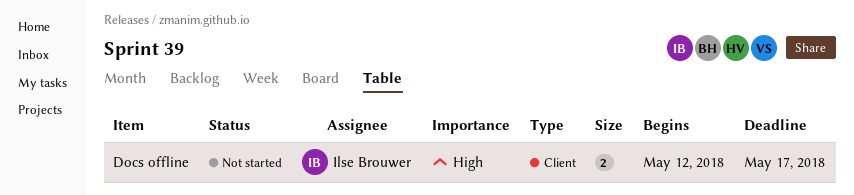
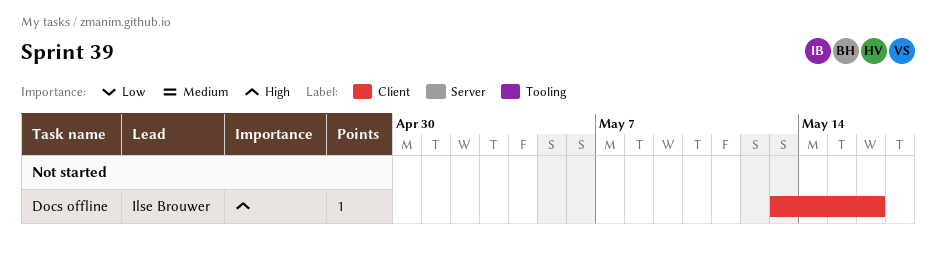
Docs offline, estimate: 2 -> 1
Docs offline, start: May 12 -> May 13
Docs offline, due: May 17 -> May 16

